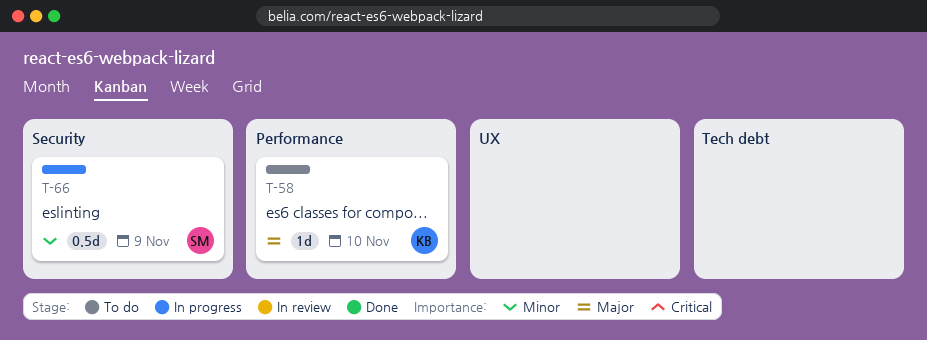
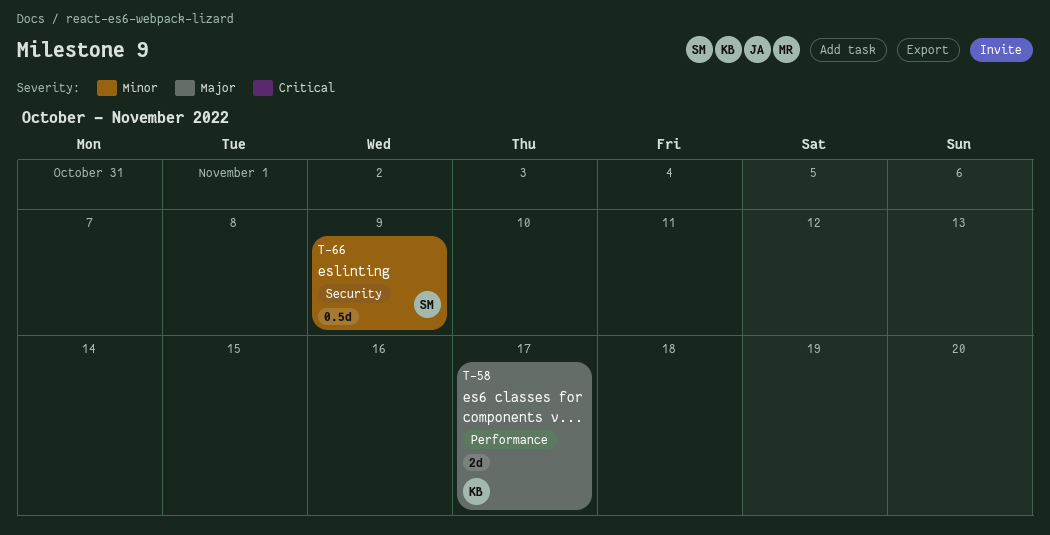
T-58, estimate: 1d -> 2d
T-58, due: Nov 10 -> Nov 17

